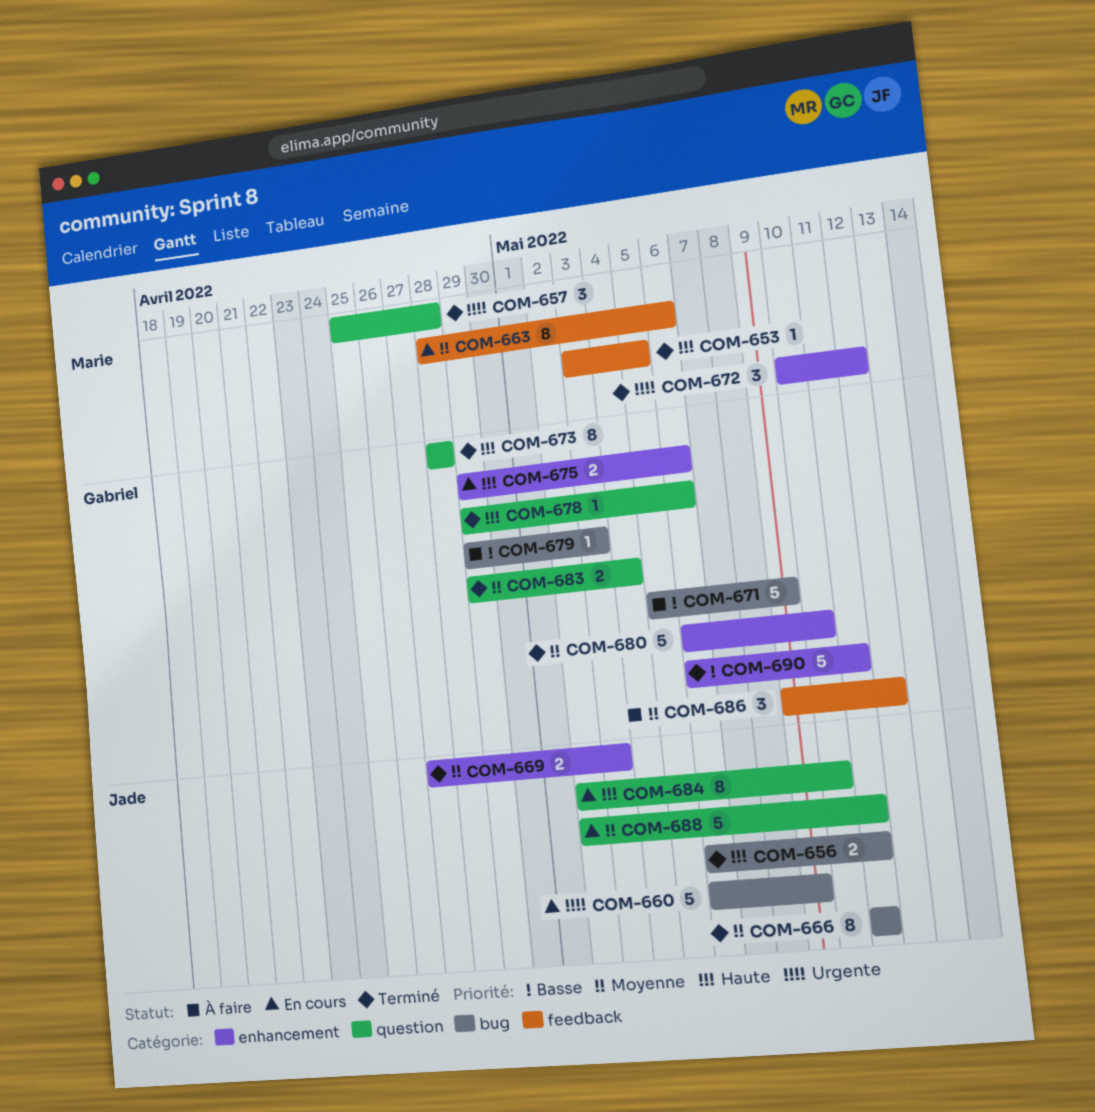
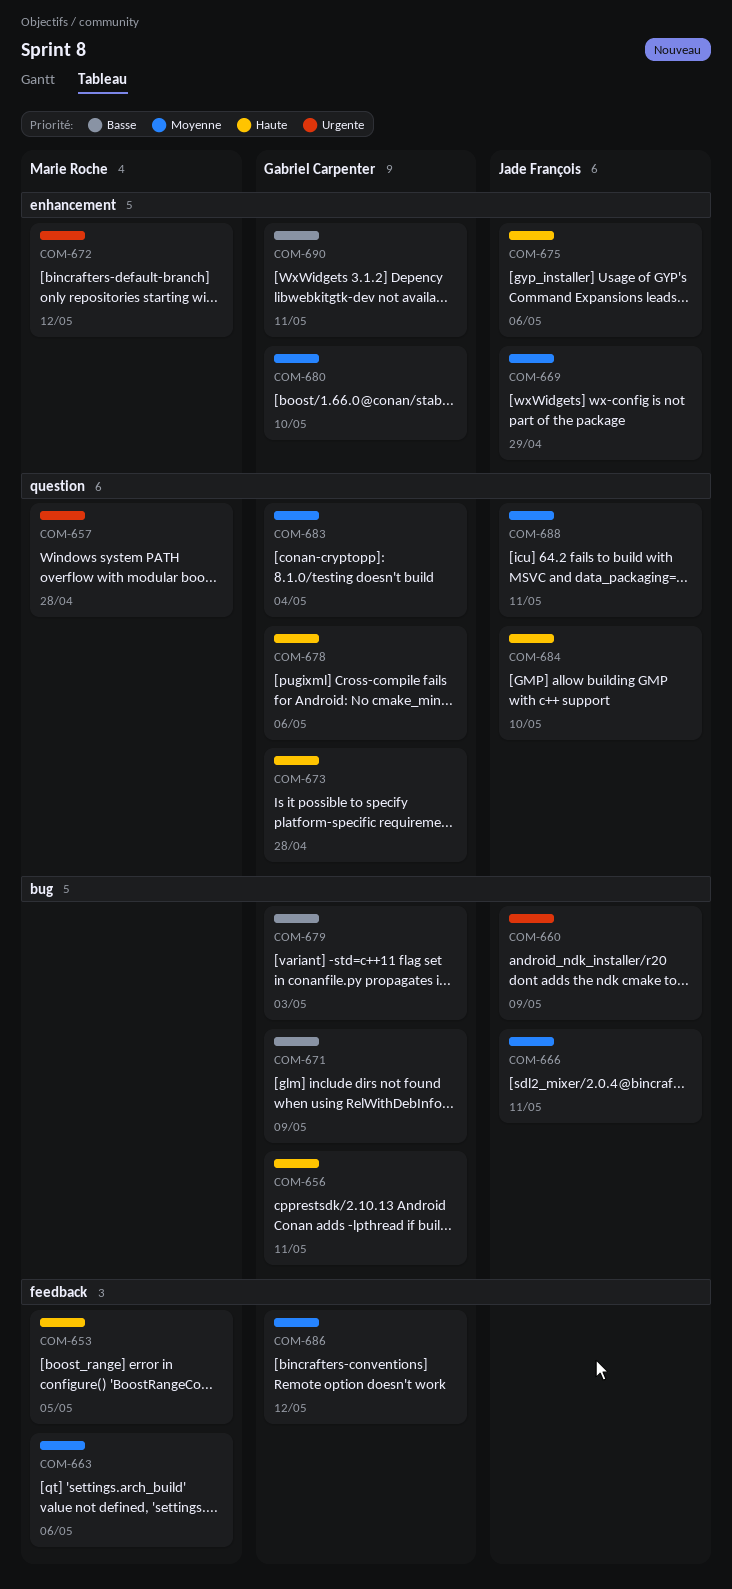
COM-656, owner: Jade François -> Gabriel Carpenter
COM-669, due: May 3 -> Apr 29
COM-675, owner: Gabriel Carpenter -> Jade François

